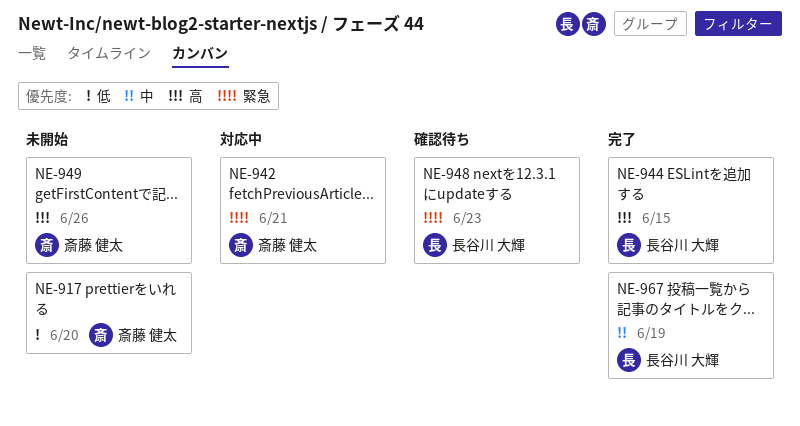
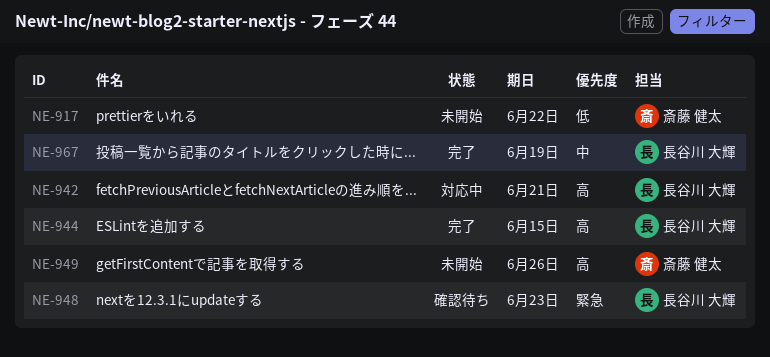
NE-917, due: Jun 20 -> Jun 22
NE-942, owner: 斎藤 健太 -> 長谷川 大輝
NE-942, priority: 緊急 -> 高

